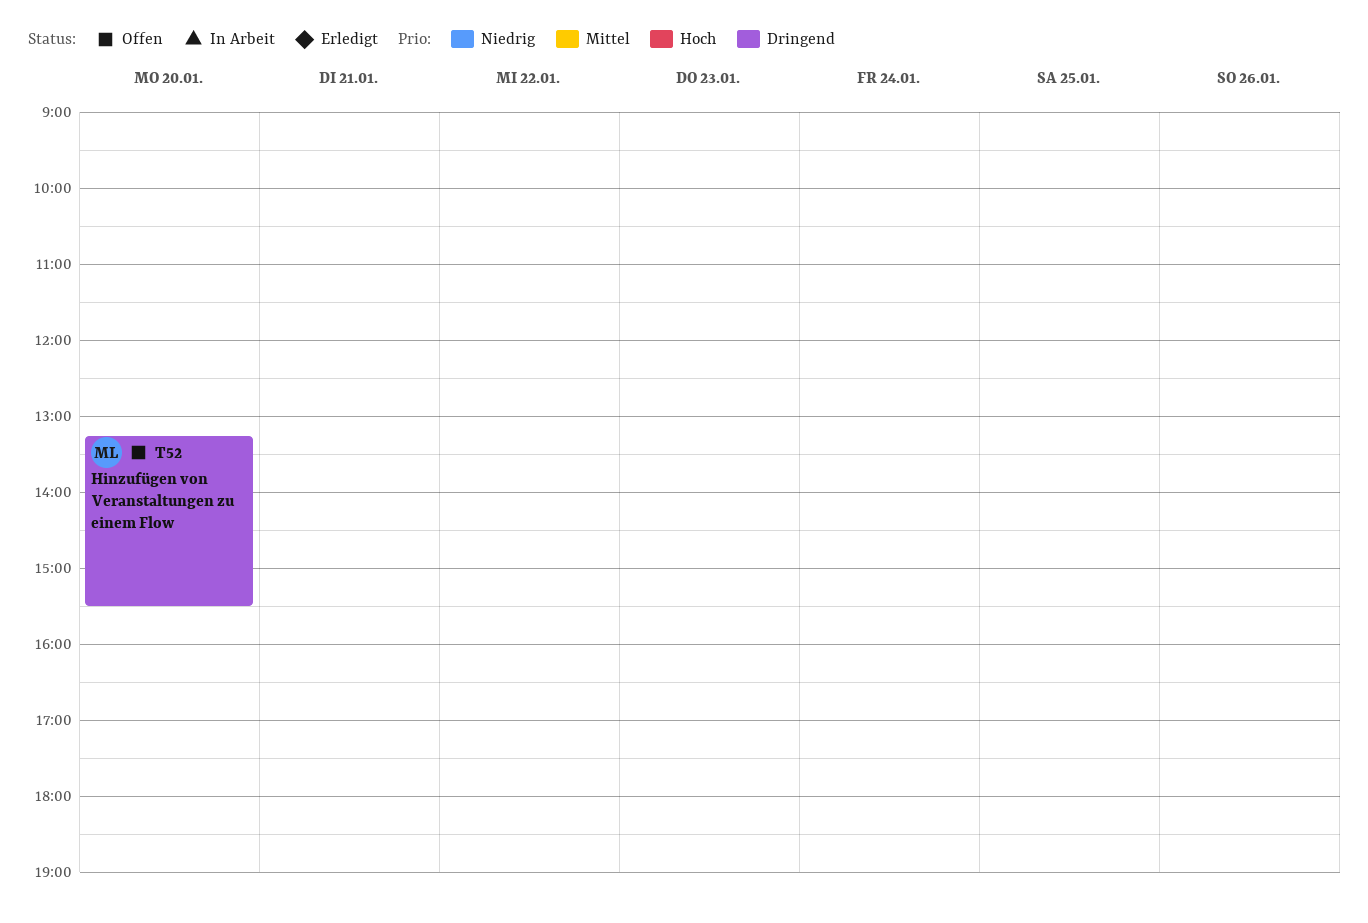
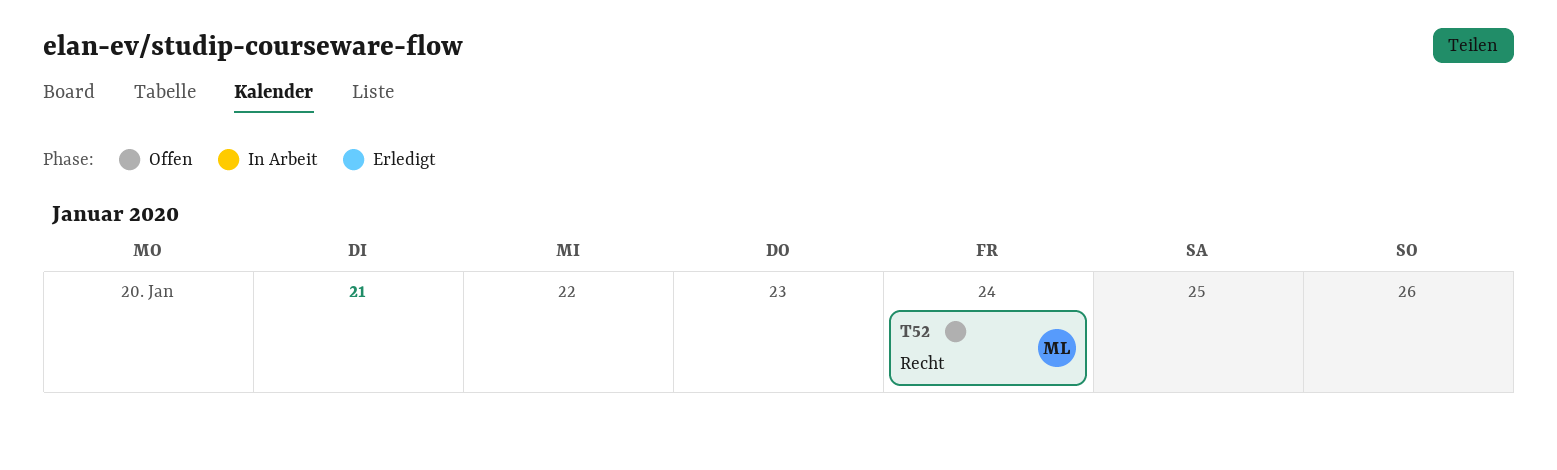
T52, day: Jan 20 -> Jan 24

